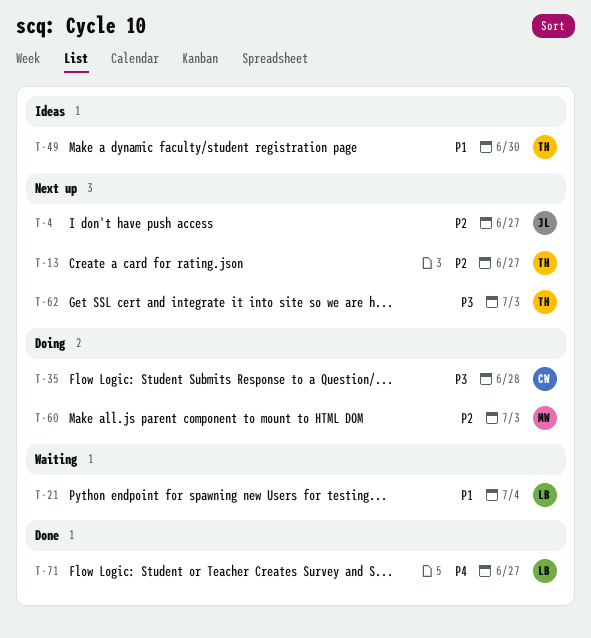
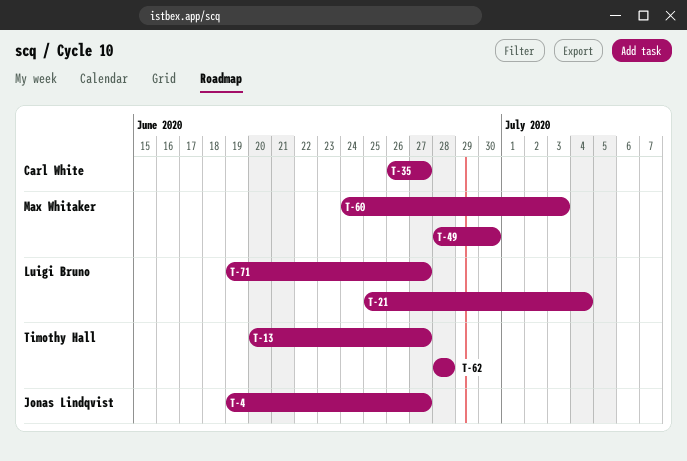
T-35, due: Jun 28 -> Jun 27
T-49, owner: Timothy Hall -> Max Whitaker
T-62, due: Jul 3 -> Jun 28

